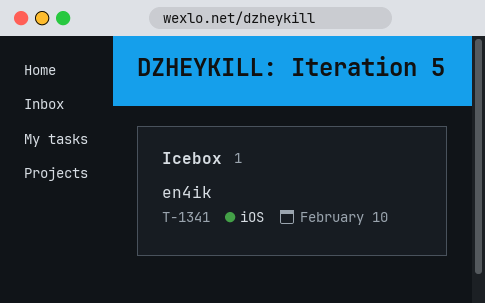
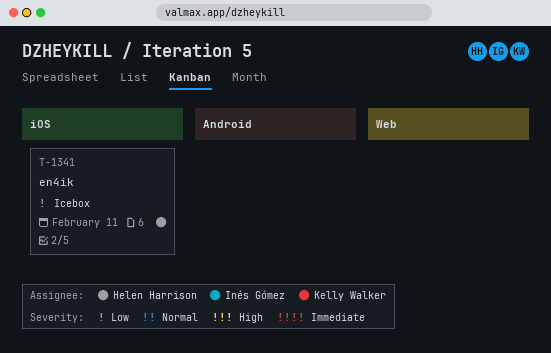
T-1341, due: Feb 10 -> Feb 11

